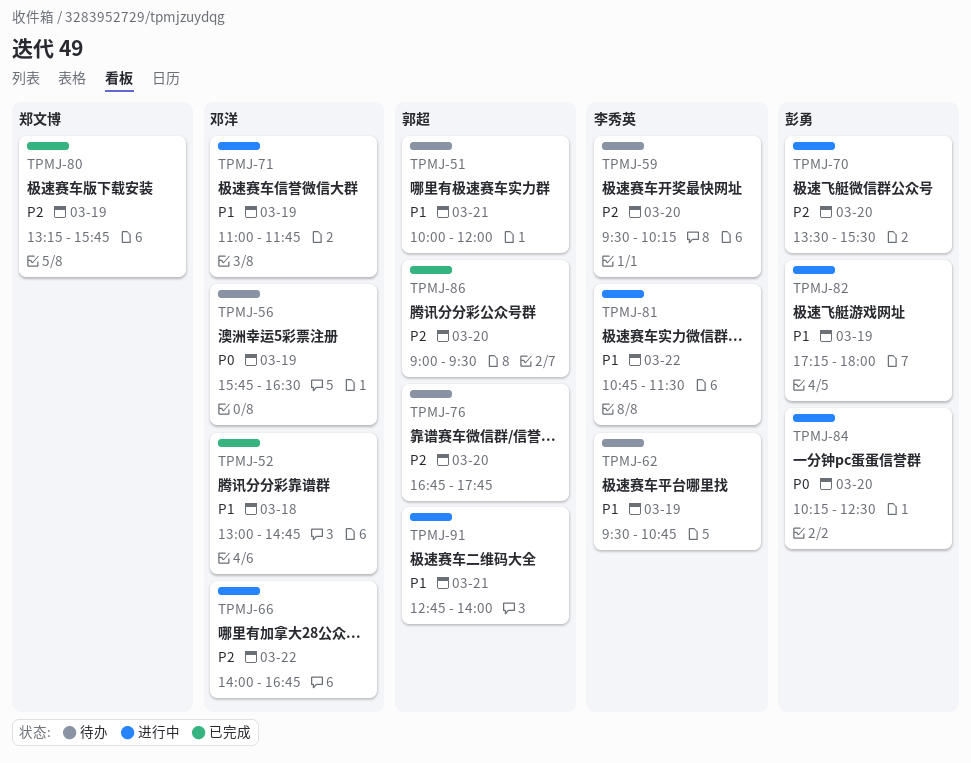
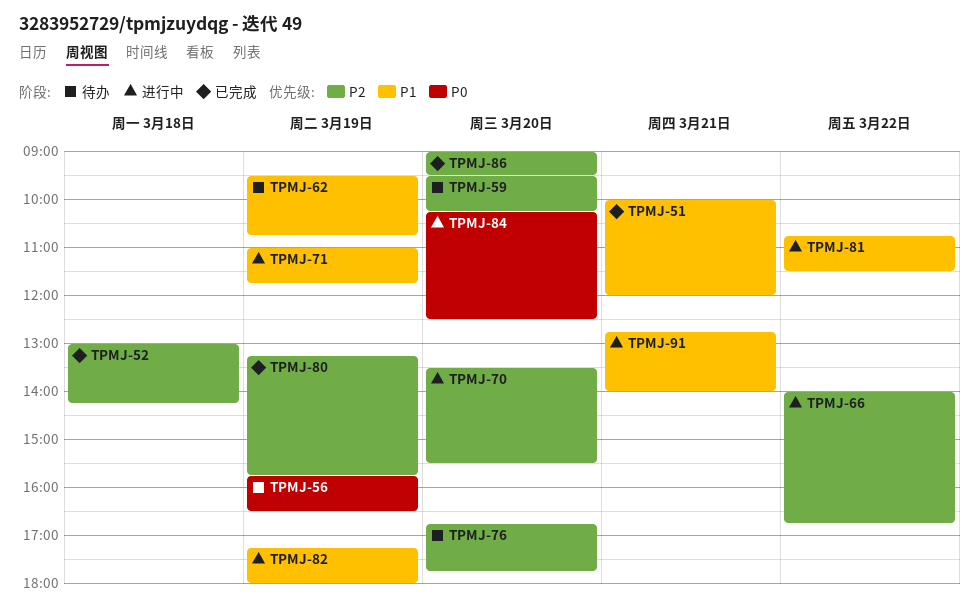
TPMJ-51, status: 待办 -> 已完成
TPMJ-52, priority: P1 -> P2
TPMJ-52, ends: 14:45 -> 14:15

